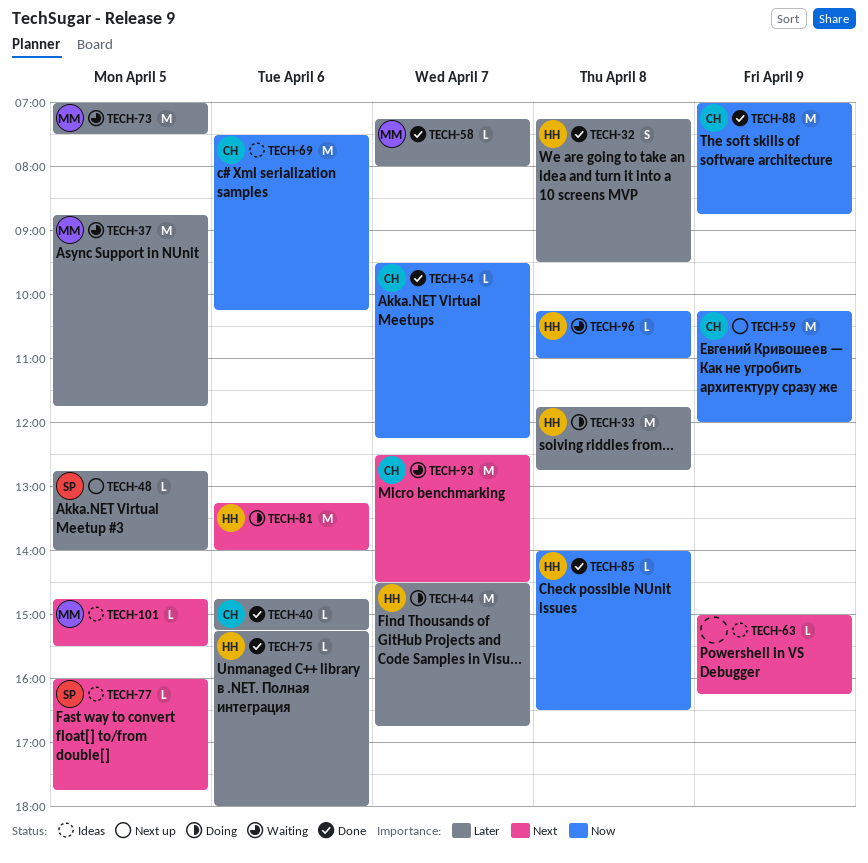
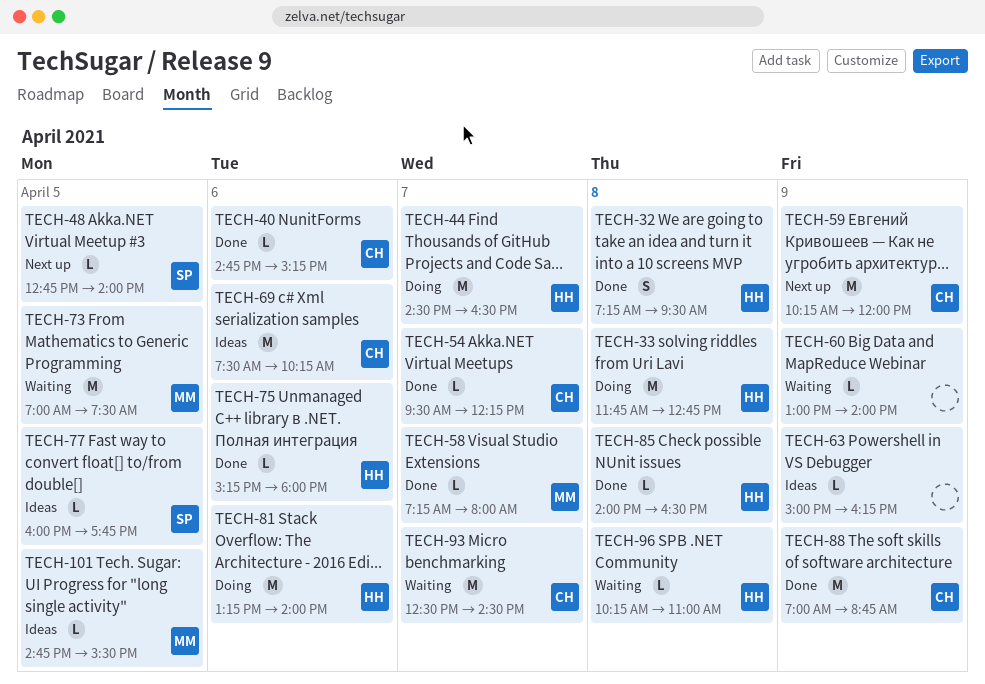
TECH-37: present -> none
TECH-44, ends: 16:45 -> 16:30
TECH-60: none -> present

